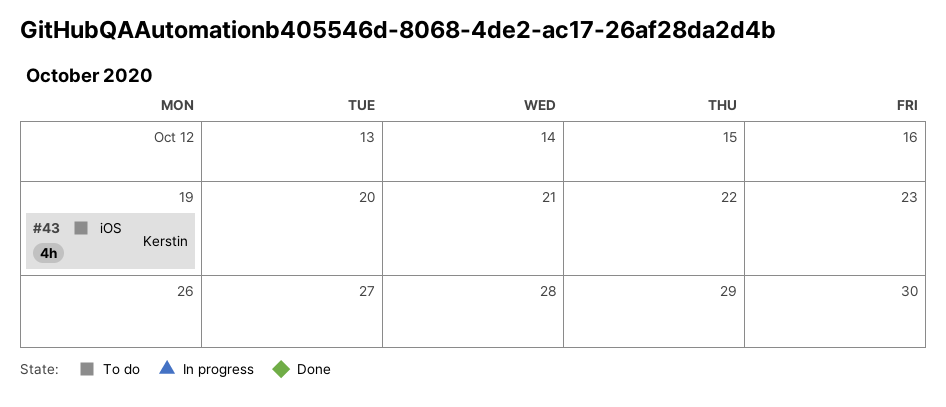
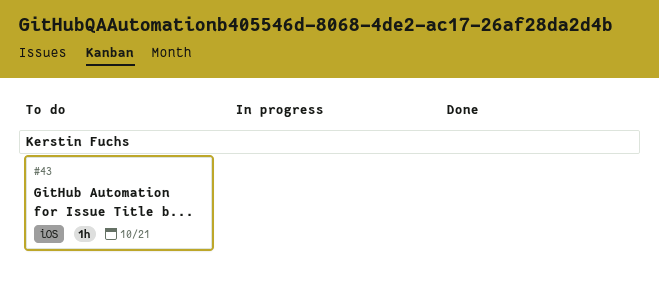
#43, estimate: 4h -> 1h
#43, due: Oct 19 -> Oct 21

